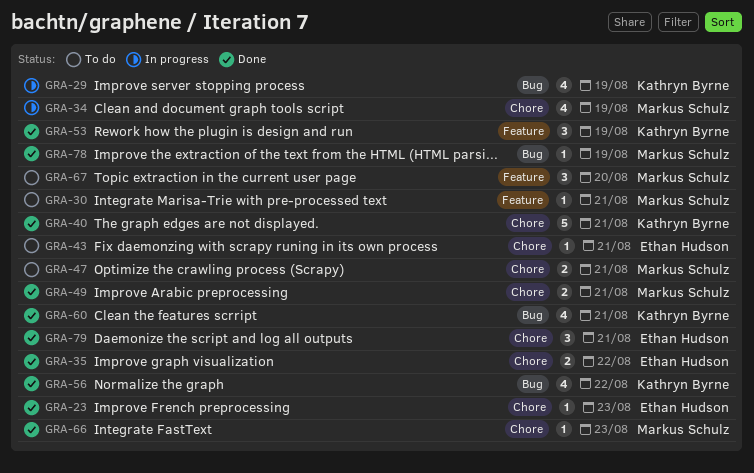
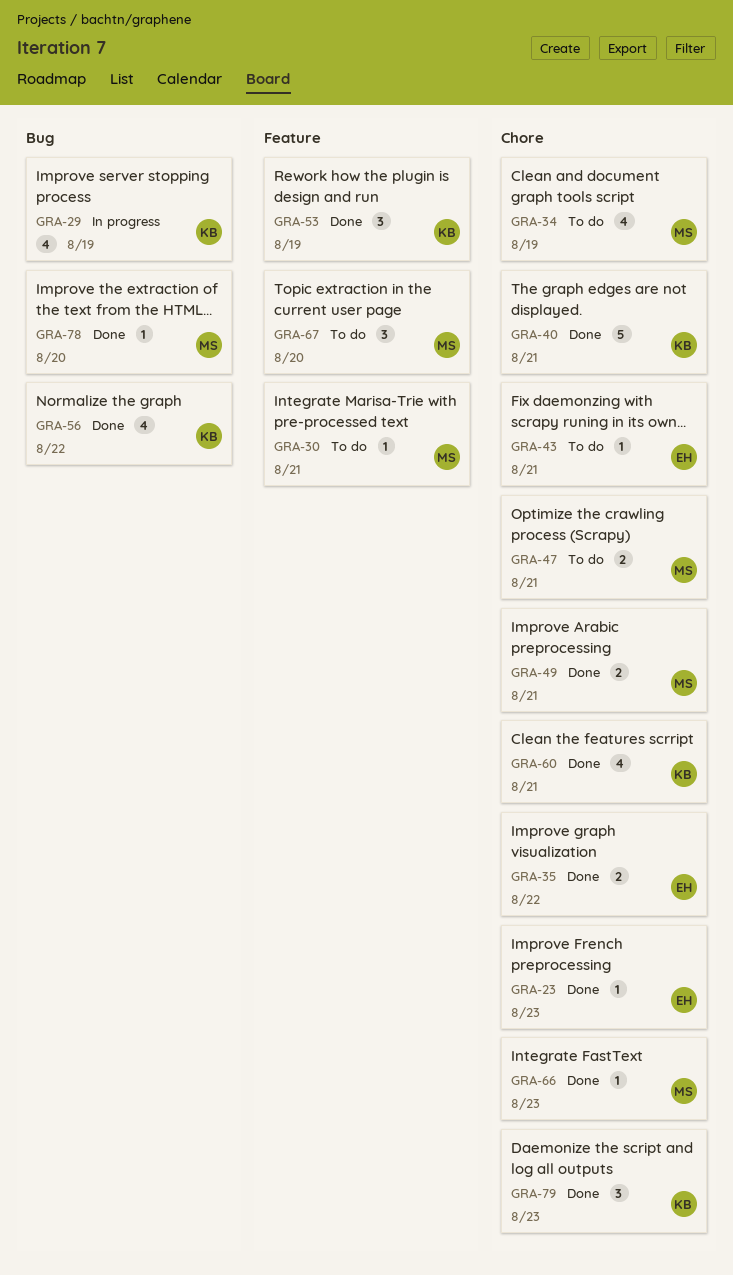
GRA-34, status: In progress -> To do
GRA-60, label: Bug -> Chore
GRA-78, due: Aug 19 -> Aug 20
GRA-79, owner: Ethan Hudson -> Kathryn Byrne
GRA-79, due: Aug 21 -> Aug 23

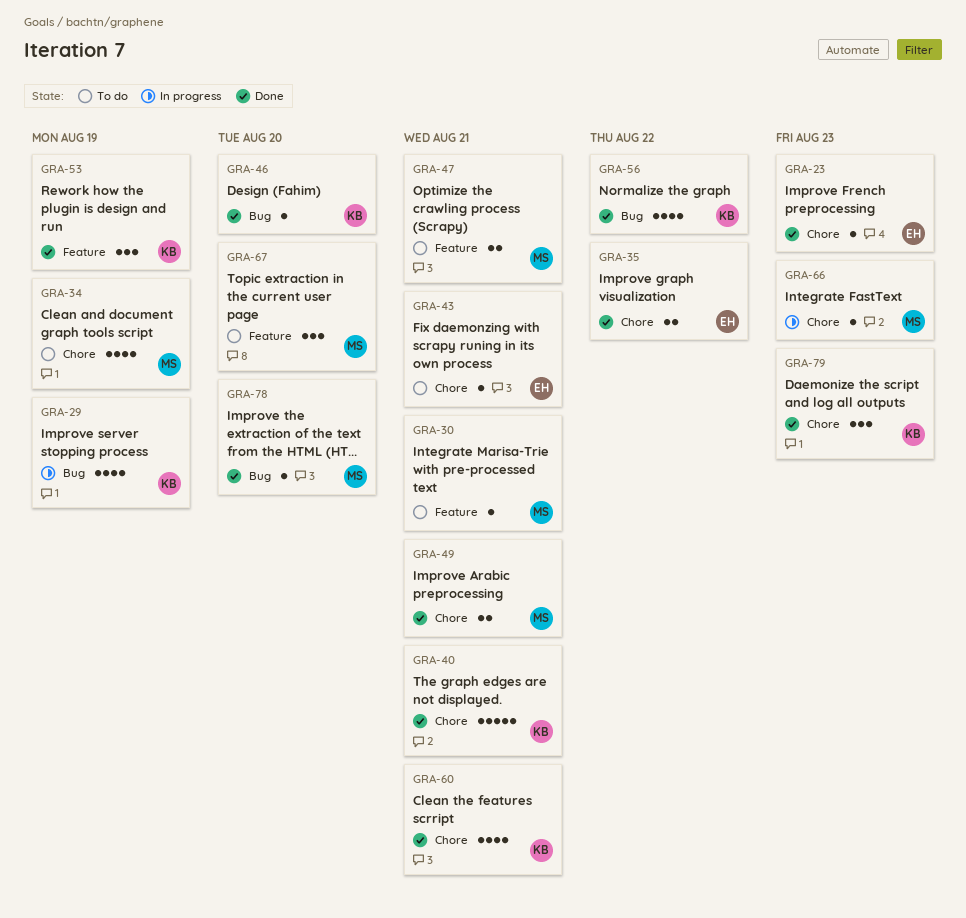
GRA-46: none -> present
GRA-47, label: Chore -> Feature
GRA-66, status: Done -> In progress

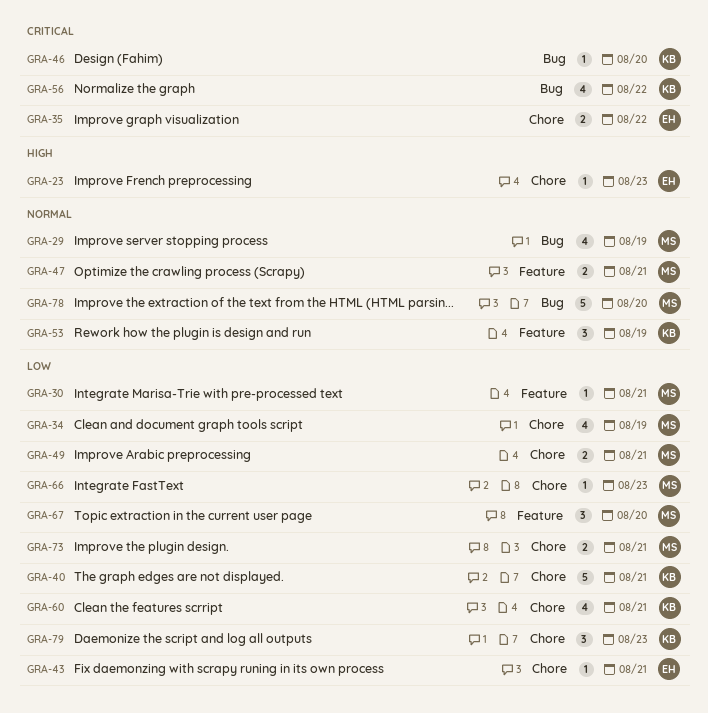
GRA-29, owner: KB -> MS
GRA-73: none -> present
GRA-78, estimate: 1 -> 5

